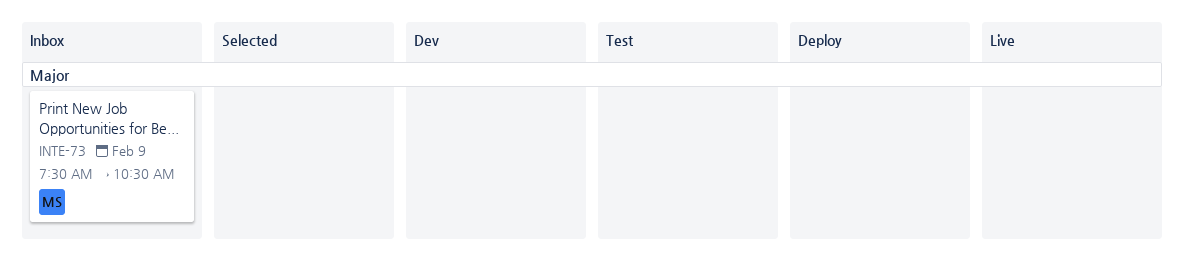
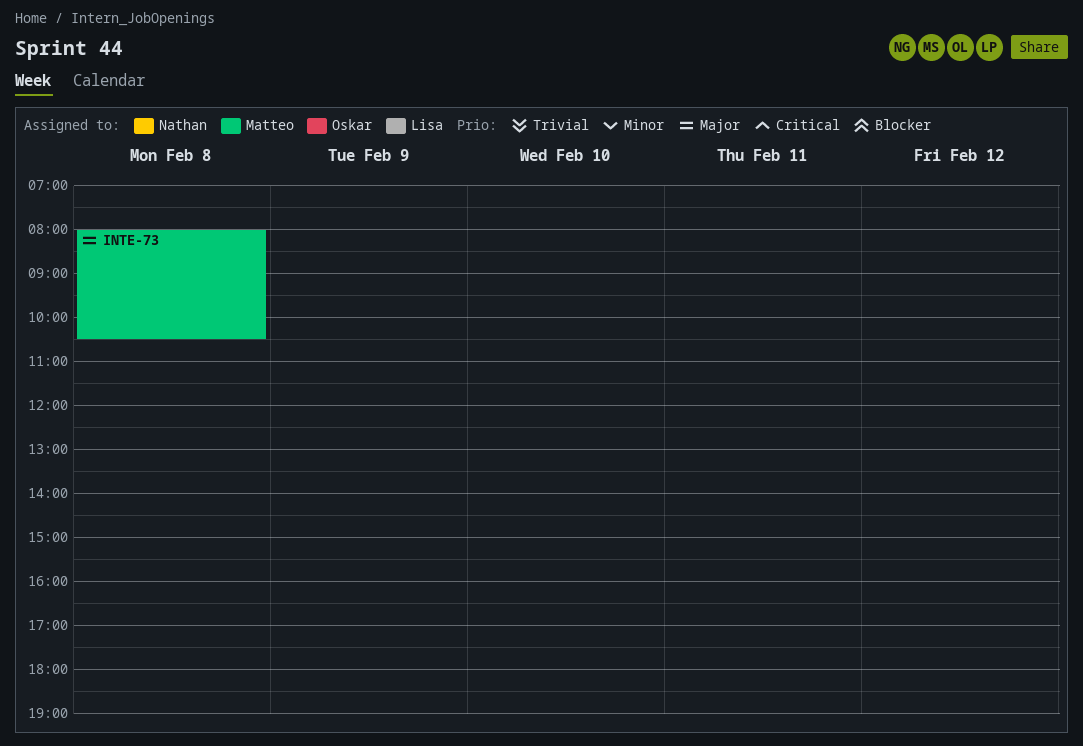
INTE-73, day: Feb 9 -> Feb 8
INTE-73, begins: 07:30 -> 08:00

